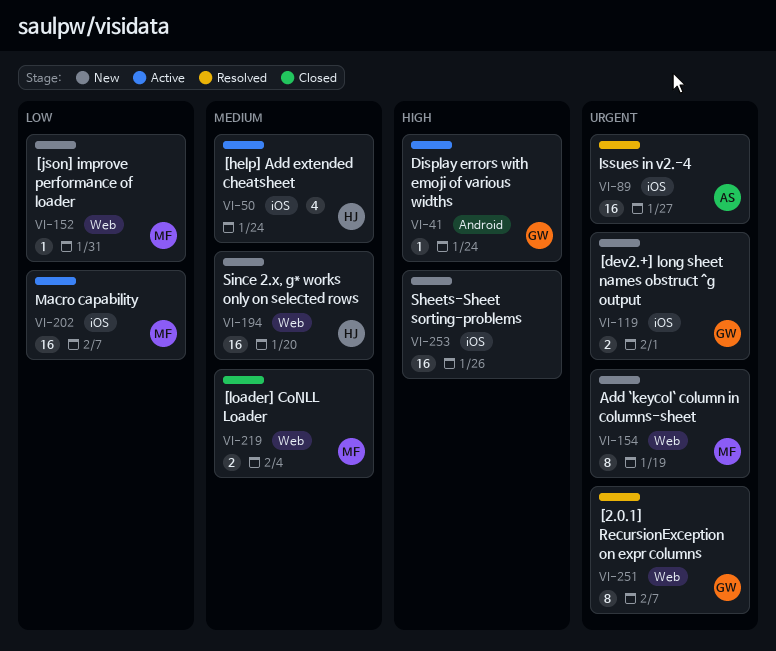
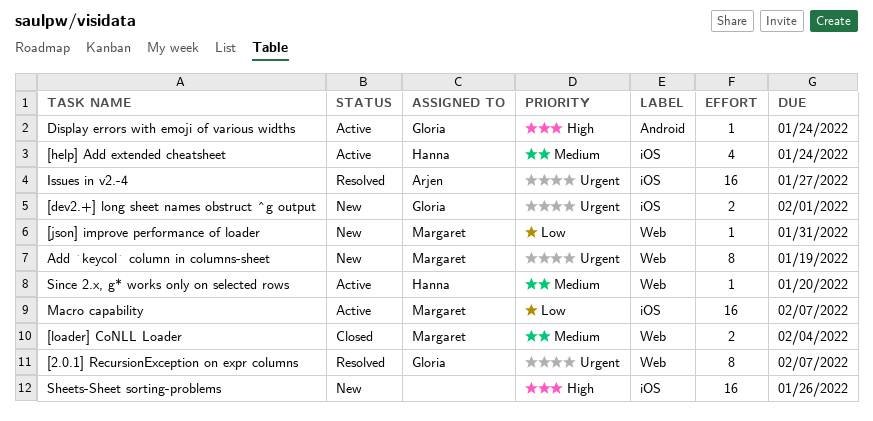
Since 2.x, g* works only on selected rows, status: New -> Active
Since 2.x, g* works only on selected rows, estimate: 16 -> 1

